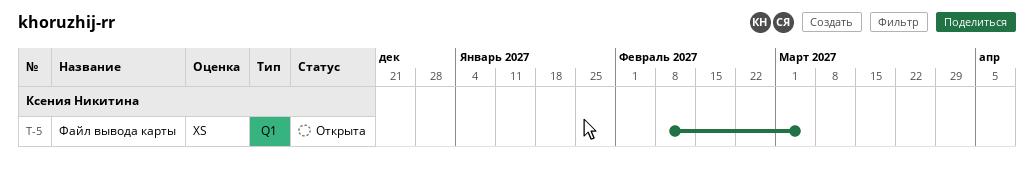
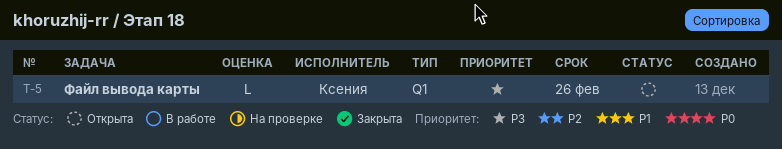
T-5, estimate: XS -> L
T-5, due: Mar 5 -> Feb 26

